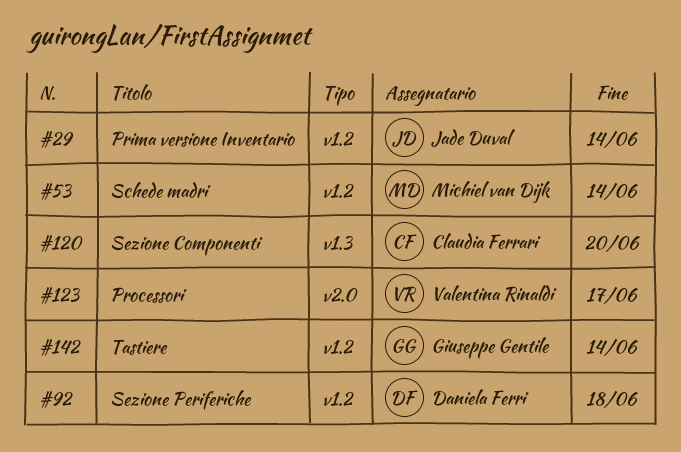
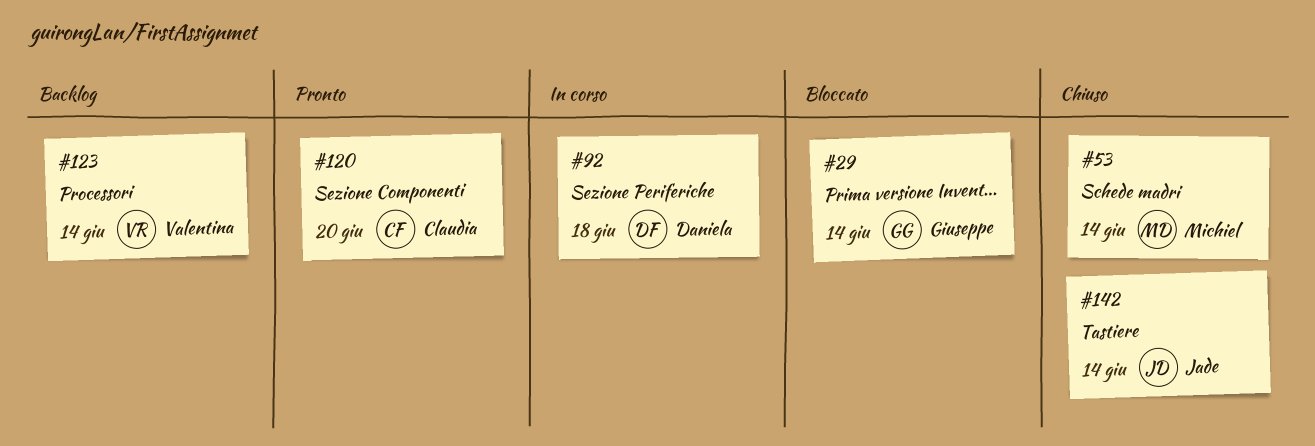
#29, owner: Jade Duval -> Giuseppe Gentile
#123, due: Jun 17 -> Jun 14
#142, owner: Giuseppe Gentile -> Jade Duval

